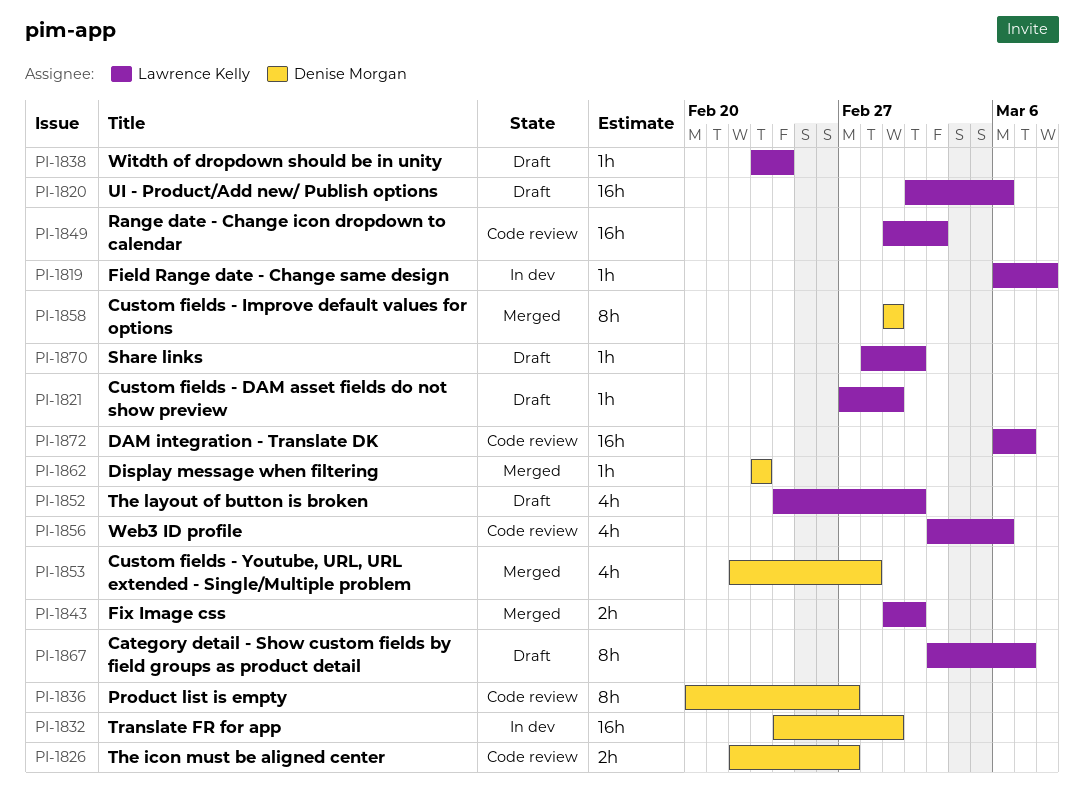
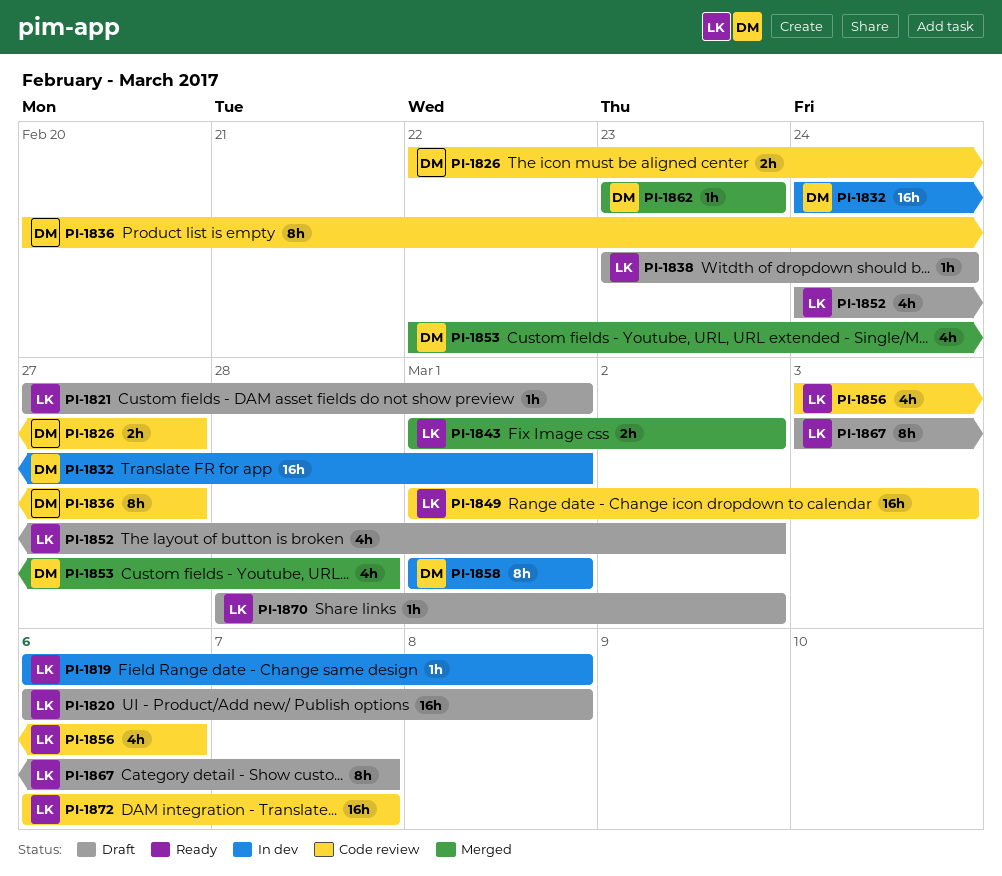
PI-1820, start: Mar 2 -> Mar 6
PI-1820, due: Mar 6 -> Mar 8
PI-1858, status: Merged -> In dev

